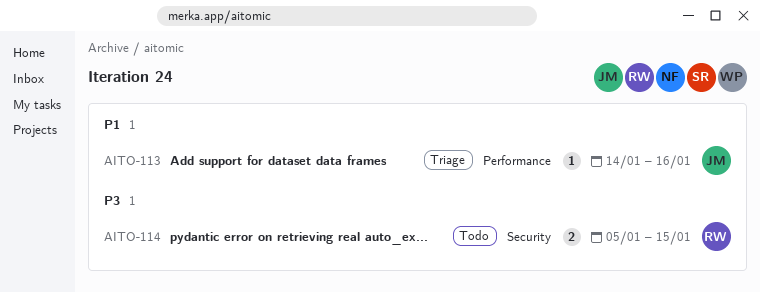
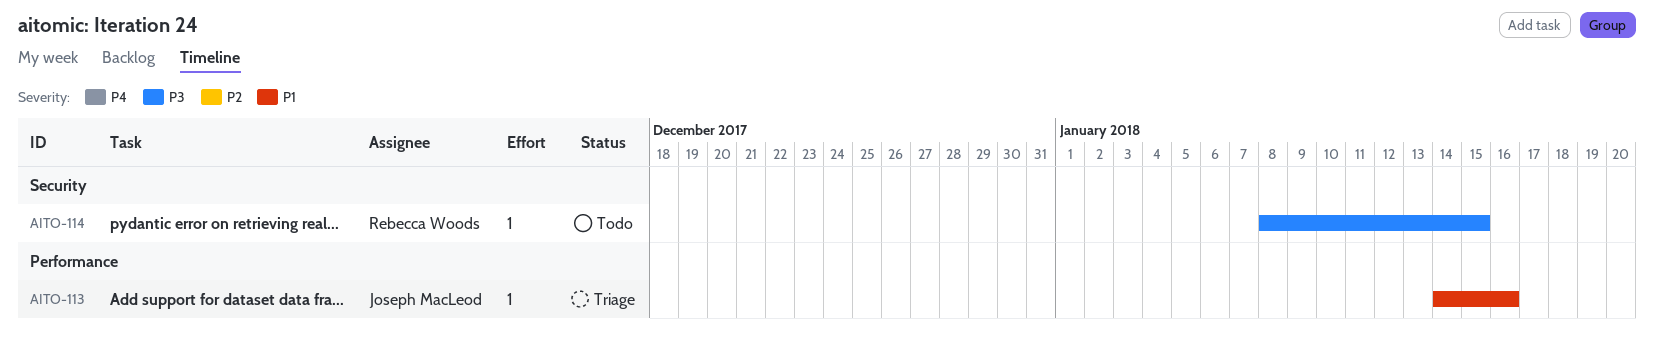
AITO-114, estimate: 2 -> 1
AITO-114, start: Jan 5 -> Jan 8

